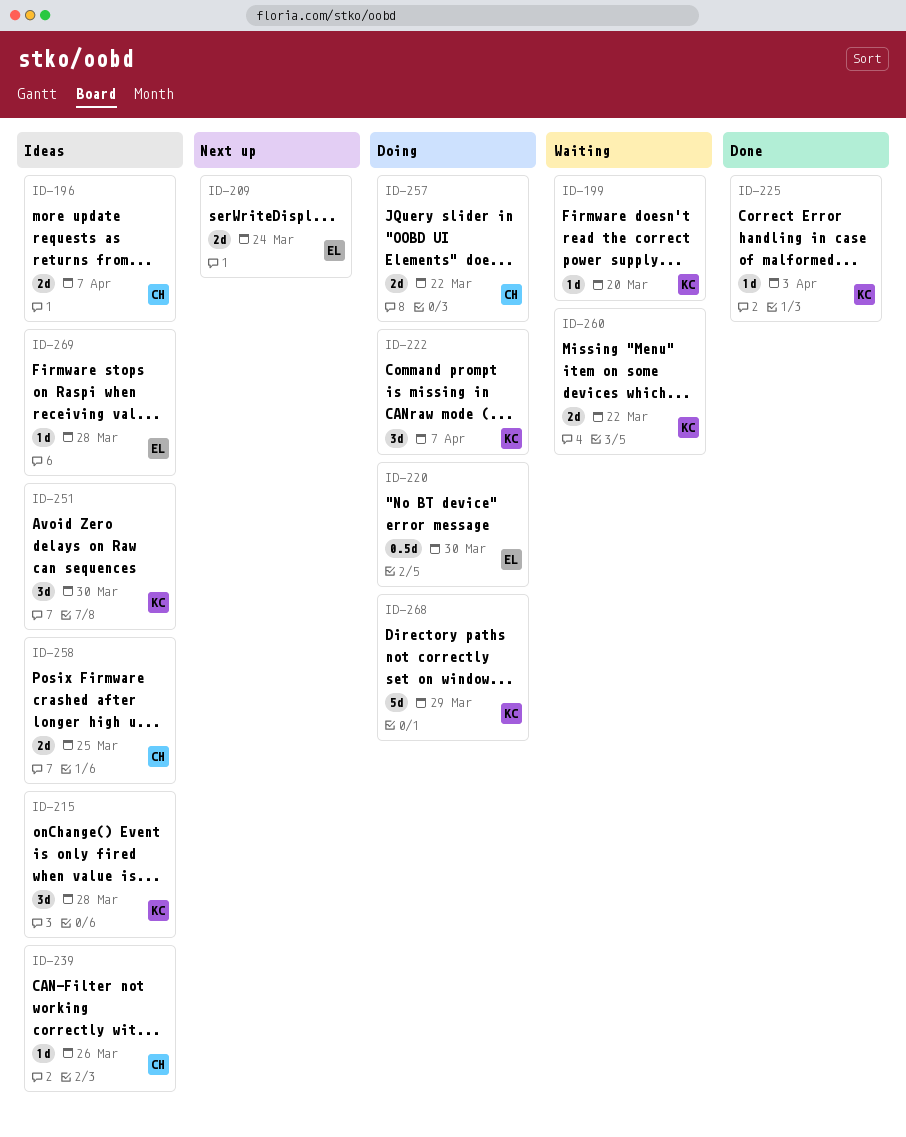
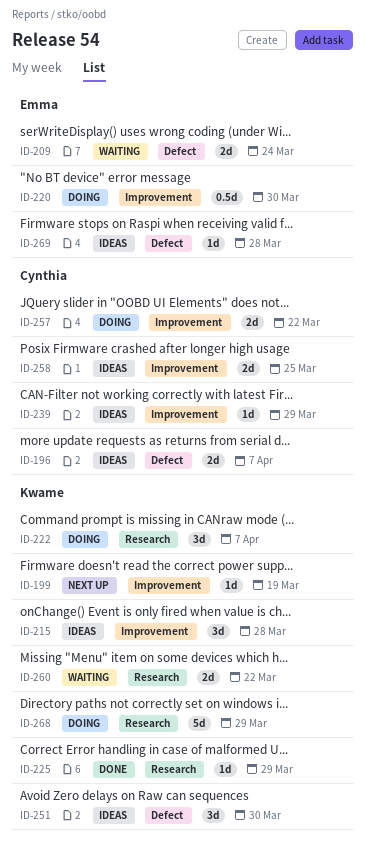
ID-199, status: Waiting -> Next up
ID-199, due: Mar 20 -> Mar 19
ID-209, status: Next up -> Waiting
ID-225, due: Apr 3 -> Mar 29
ID-239, due: Mar 26 -> Mar 29

